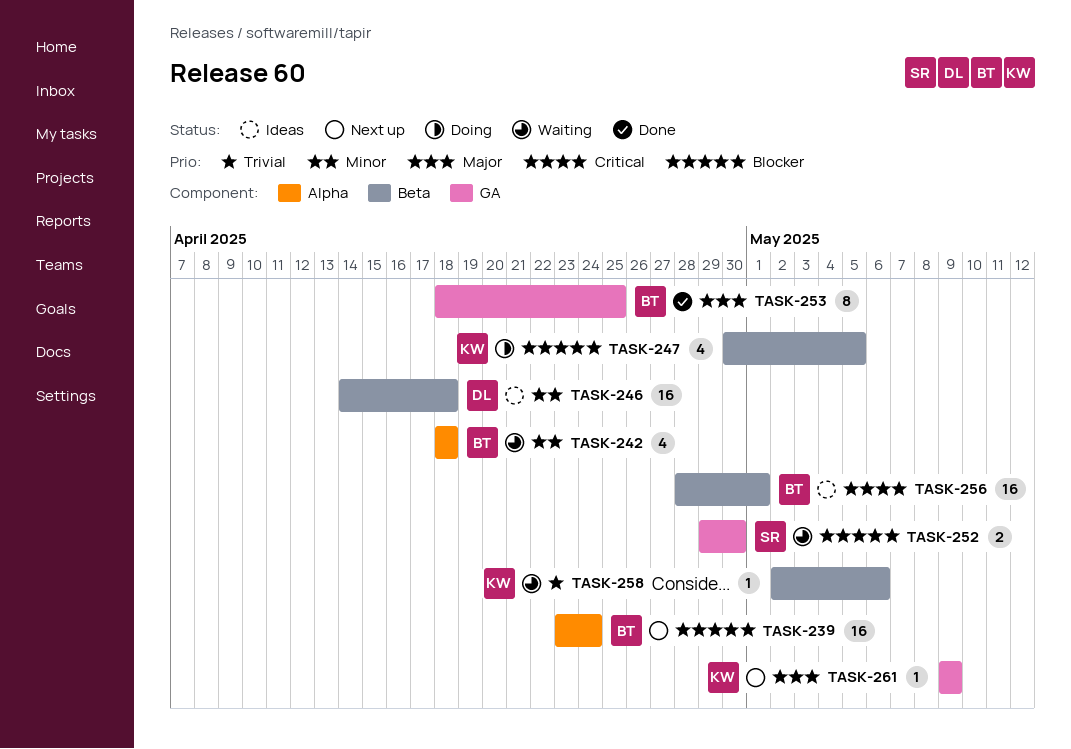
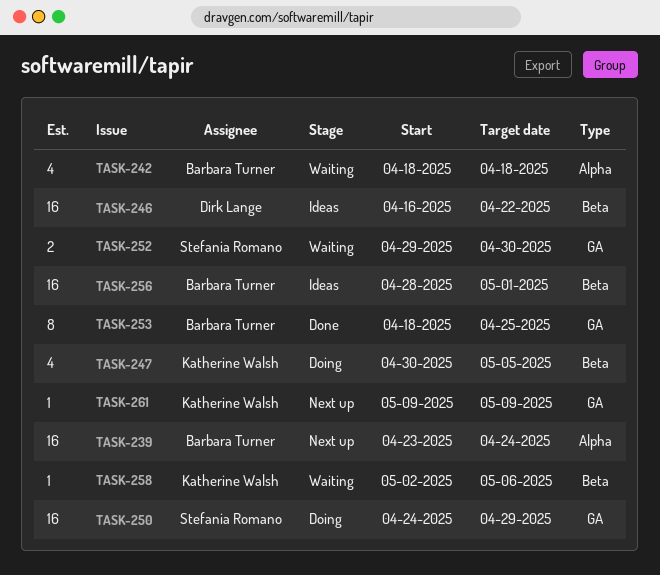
TASK-246, start: Apr 14 -> Apr 16
TASK-246, due: Apr 18 -> Apr 22
TASK-250: none -> present

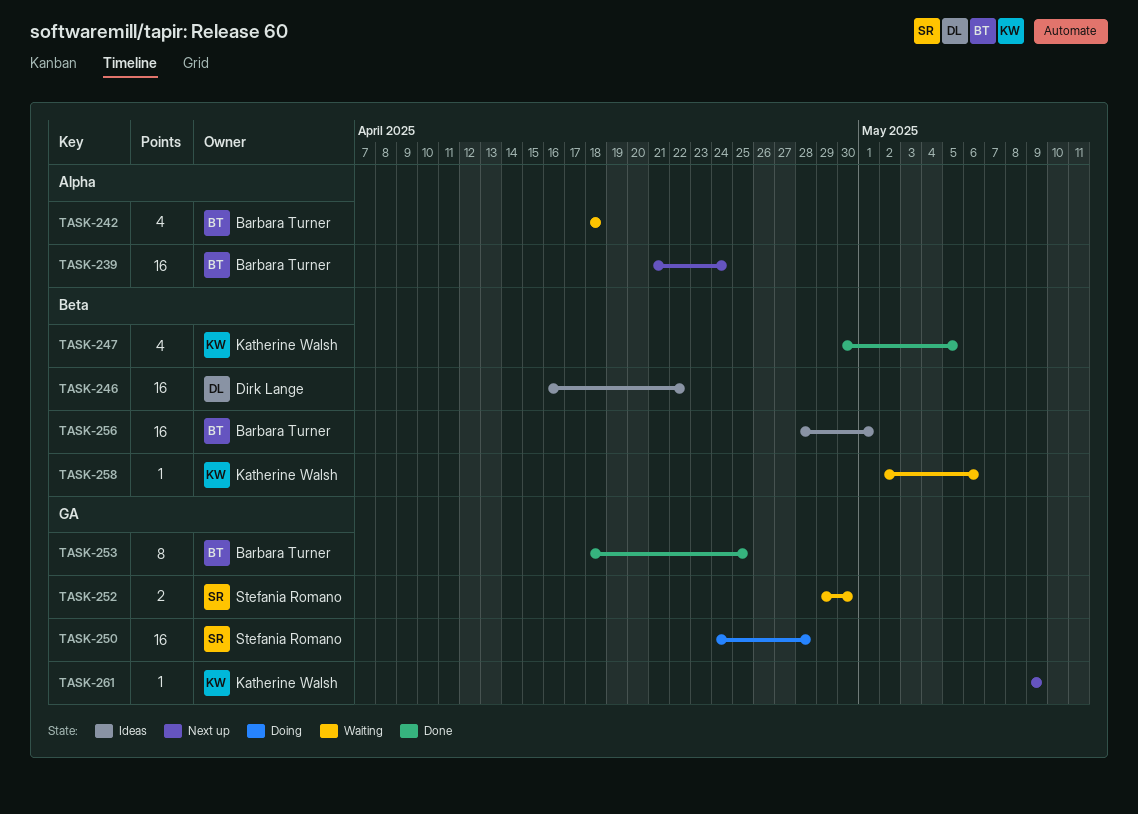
TASK-239, start: Apr 23 -> Apr 21
TASK-247, status: Doing -> Done
TASK-250, due: Apr 29 -> Apr 28

